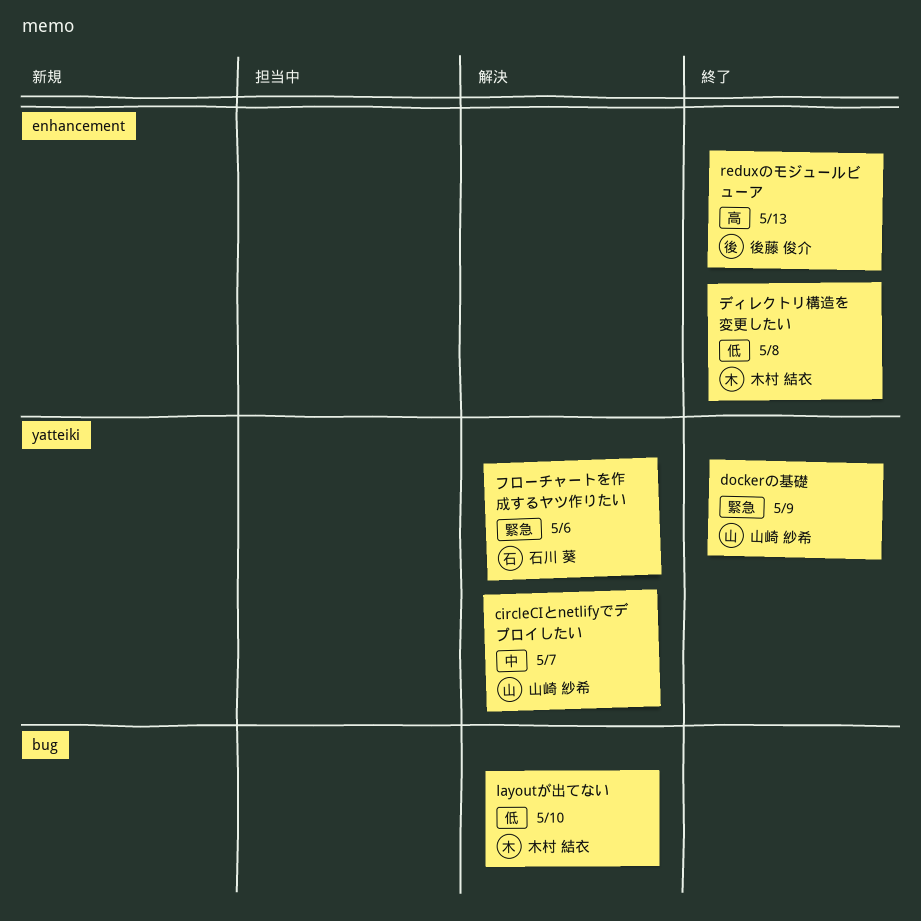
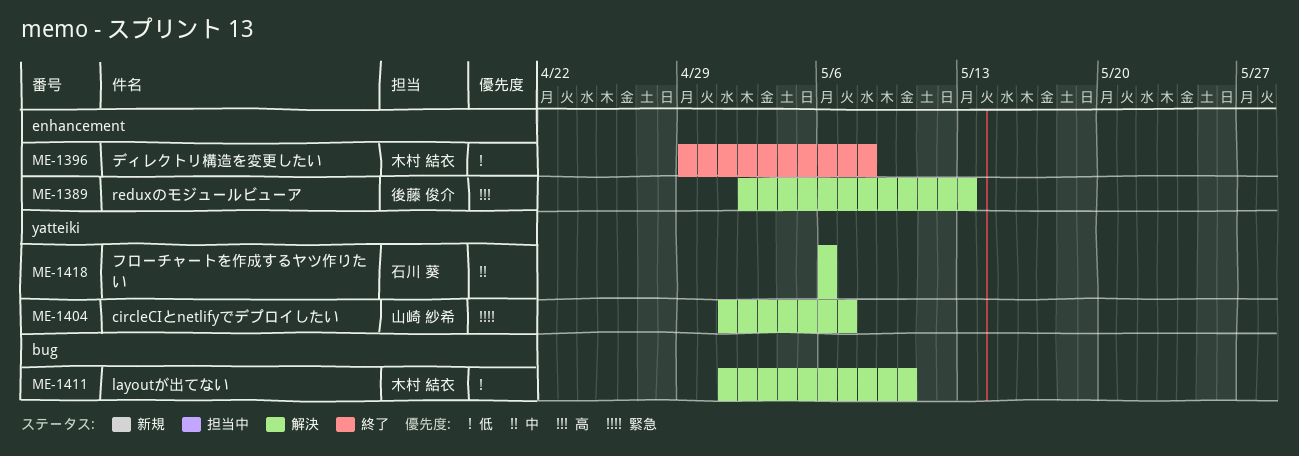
circleCIとnetlifyでデプロイしたい, priority: 中 -> 緊急
dockerの基礎: present -> none
reduxのモジュールビューア, status: 終了 -> 解決
フローチャートを作成するヤツ作りたい, priority: 緊急 -> 中

